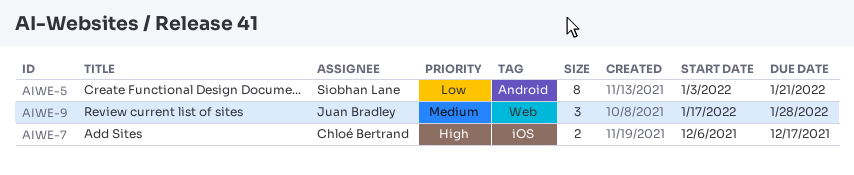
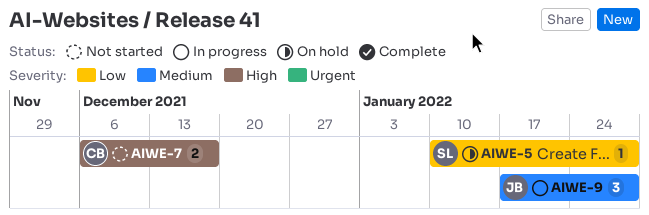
AIWE-5, estimate: 8 -> 1
AIWE-5, start: Jan 3 -> Jan 10
AIWE-5, due: Jan 21 -> Jan 28

